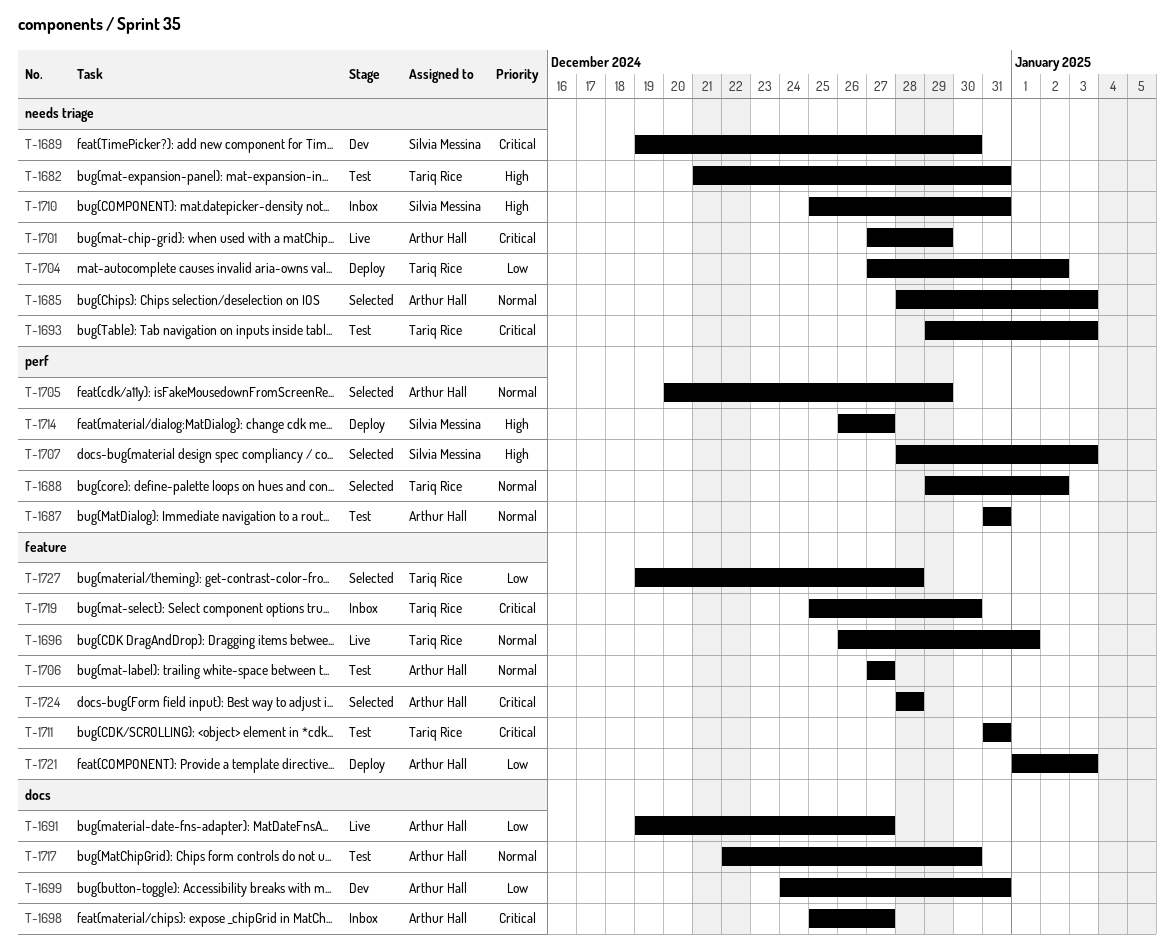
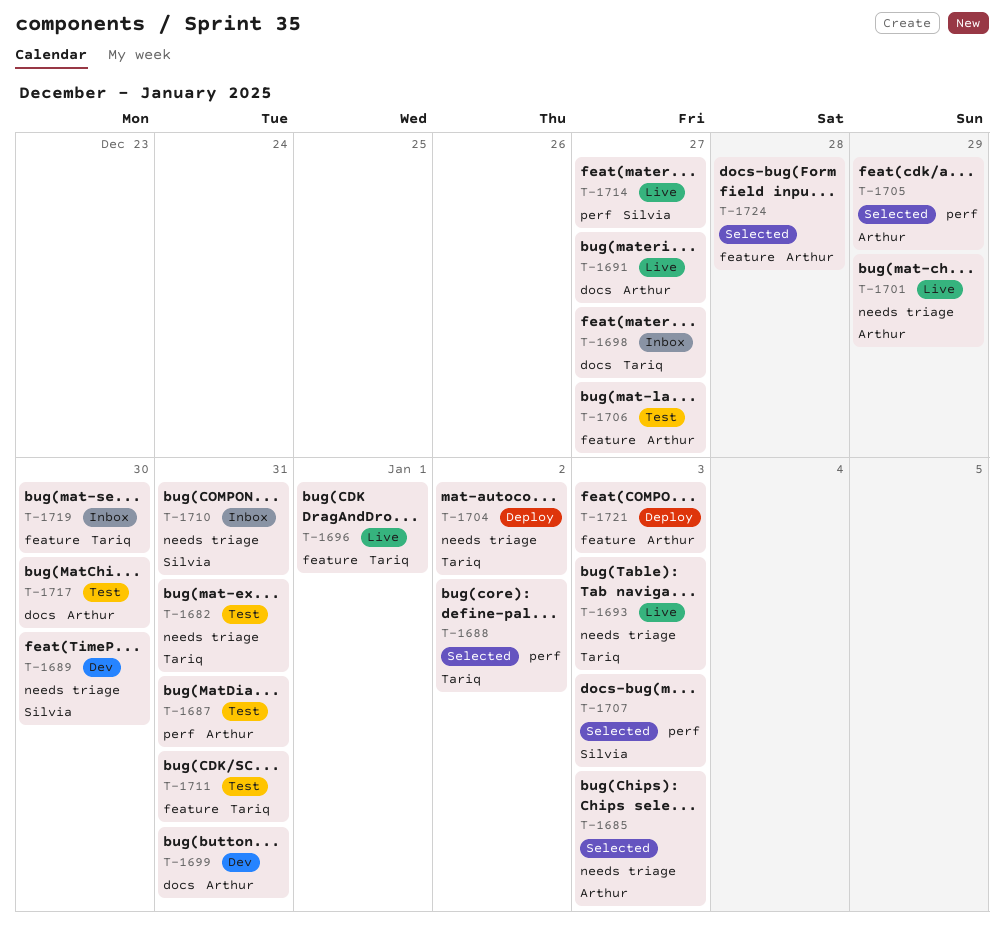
T-1693, status: Test -> Live
T-1698, owner: Arthur Hall -> Tariq Rice
T-1714, status: Deploy -> Live
T-1727: present -> none

